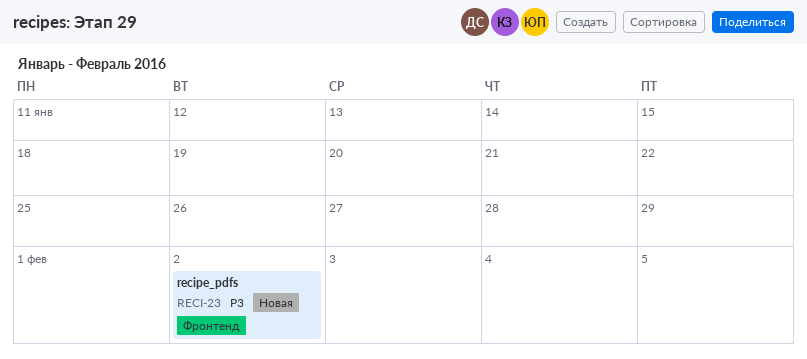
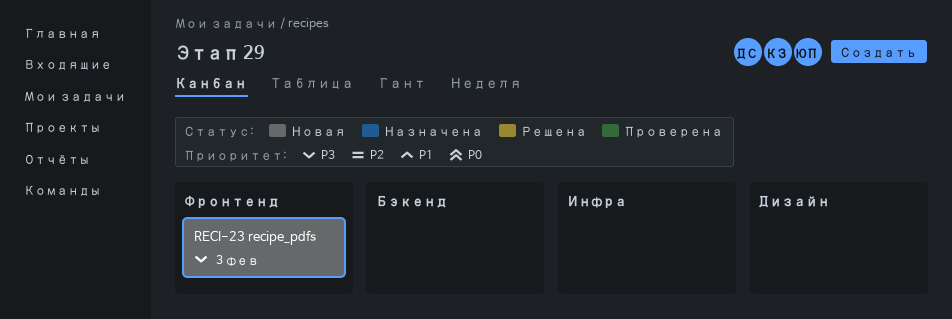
RECI-23, due: Feb 2 -> Feb 3

